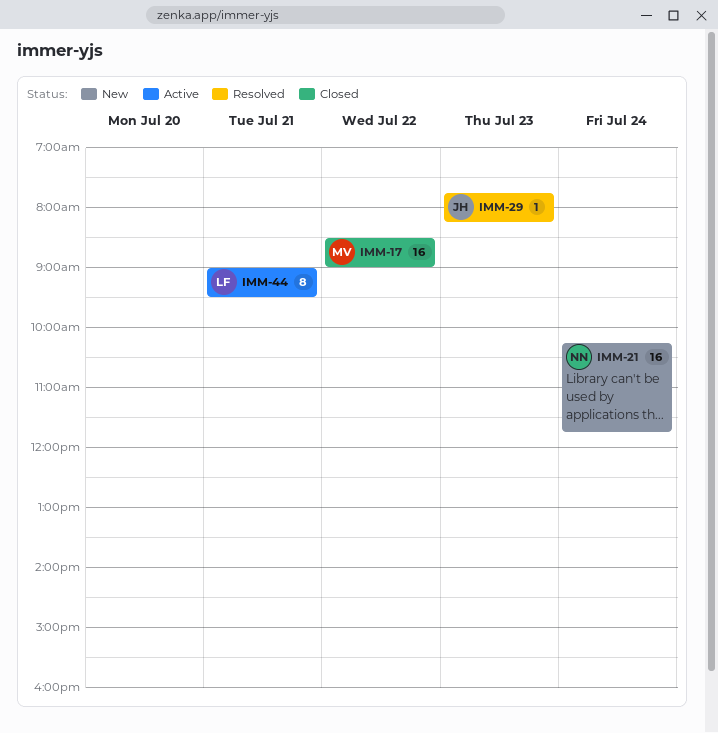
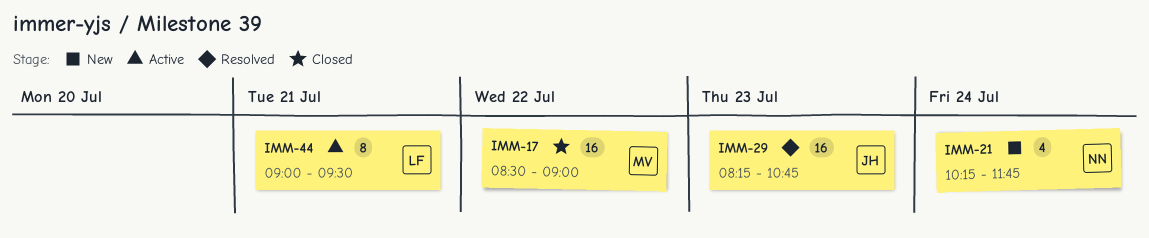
IMM-21, estimate: 16 -> 4
IMM-29, estimate: 1 -> 16
IMM-29, begins: 07:45 -> 08:15
IMM-29, ends: 08:15 -> 10:45

